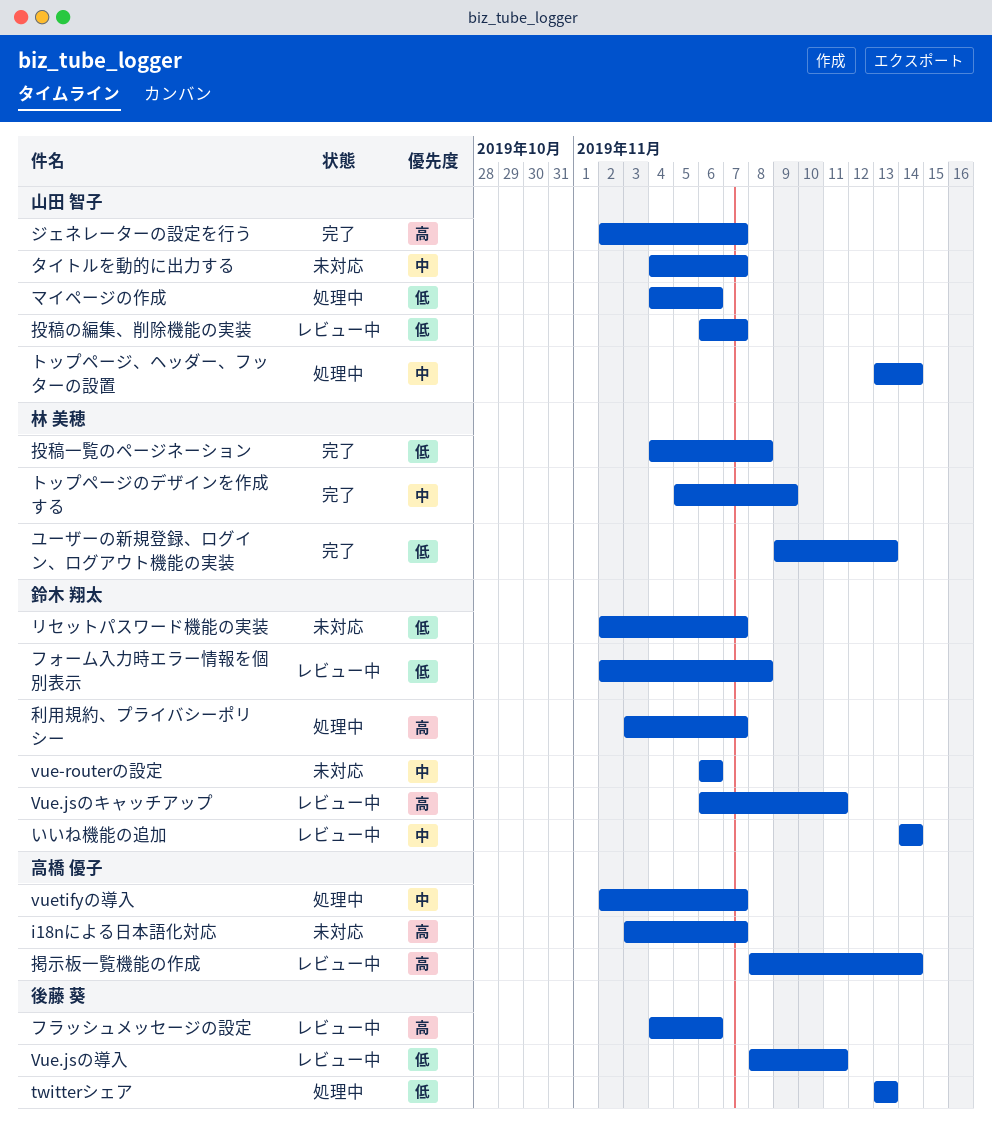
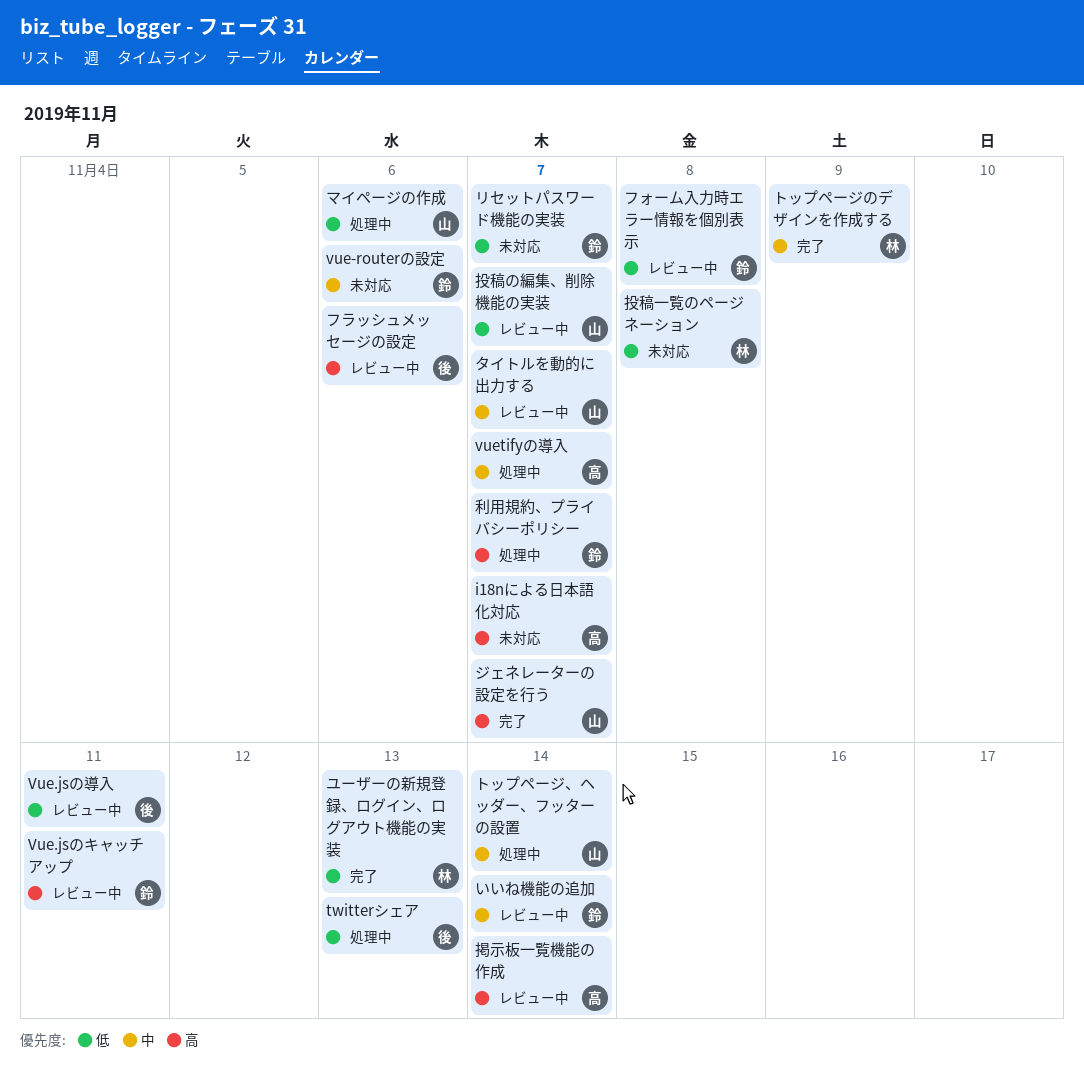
タイトルを動的に出力する, status: 未対応 -> レビュー中
投稿一覧のページネーション, status: 完了 -> 未対応

